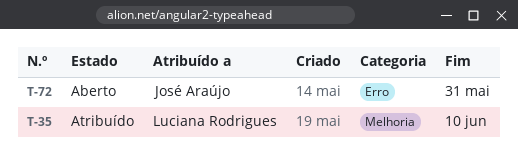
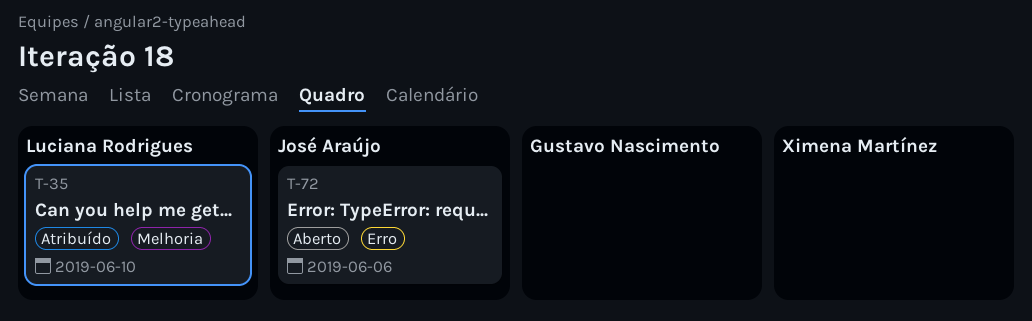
T-72, due: May 31 -> Jun 6

